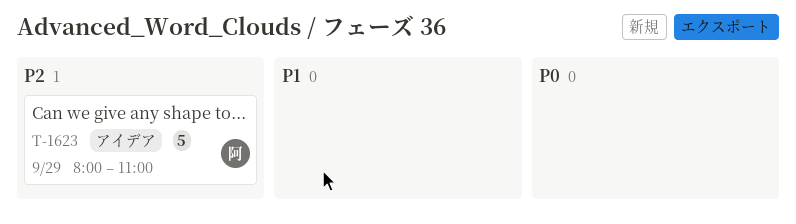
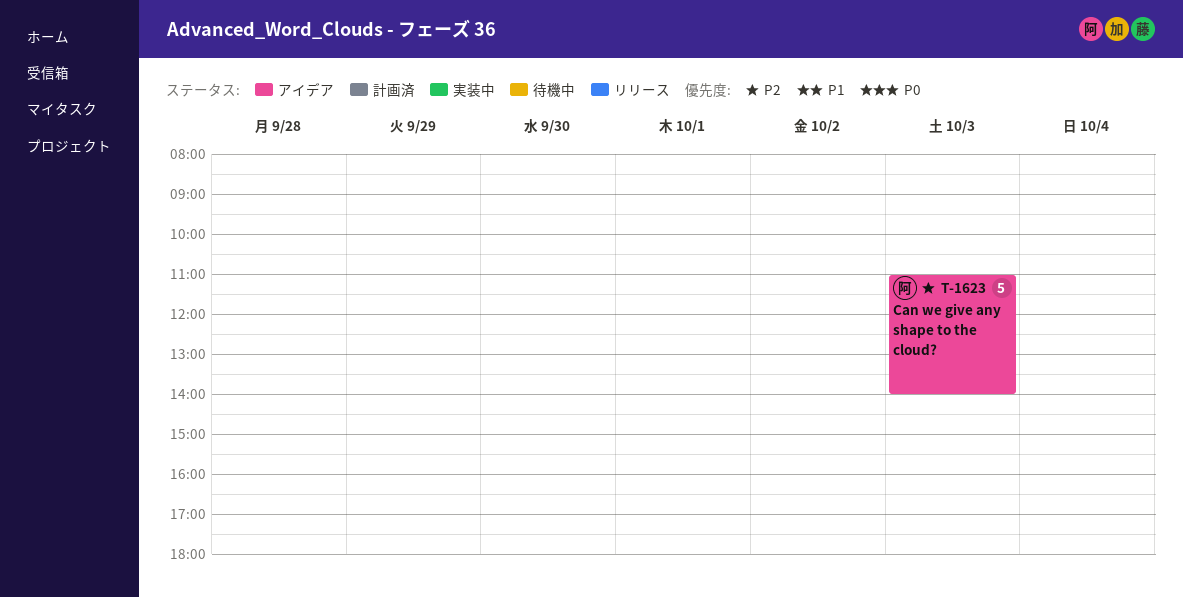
T-1623, day: Sep 29 -> Oct 3
T-1623, begins: 08:00 -> 11:00
T-1623, ends: 11:00 -> 14:00

